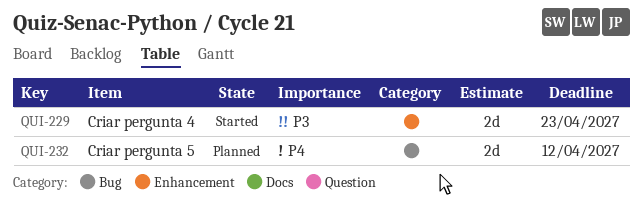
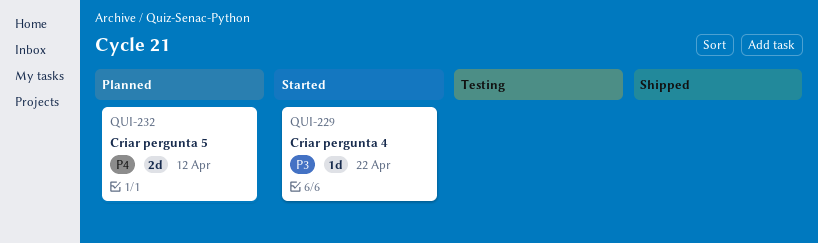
QUI-229, estimate: 2d -> 1d
QUI-229, due: Apr 23 -> Apr 22

